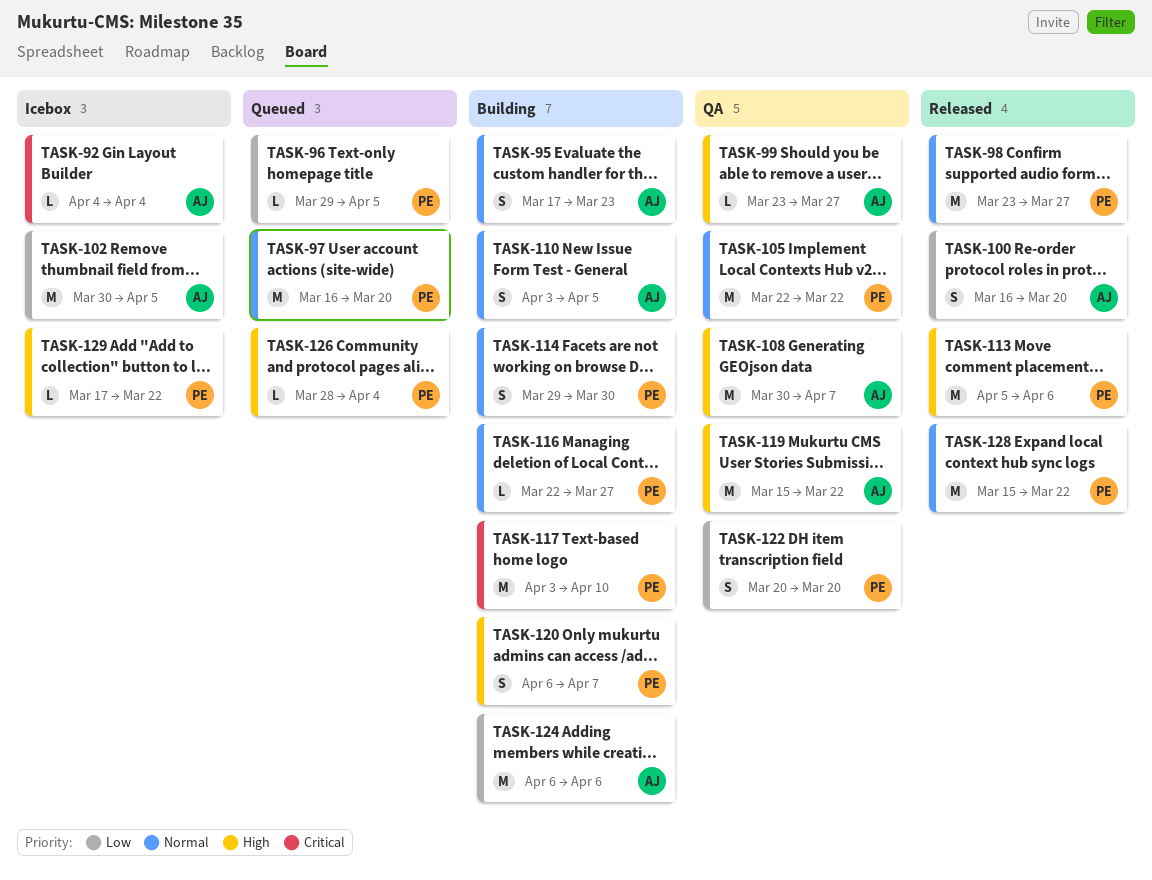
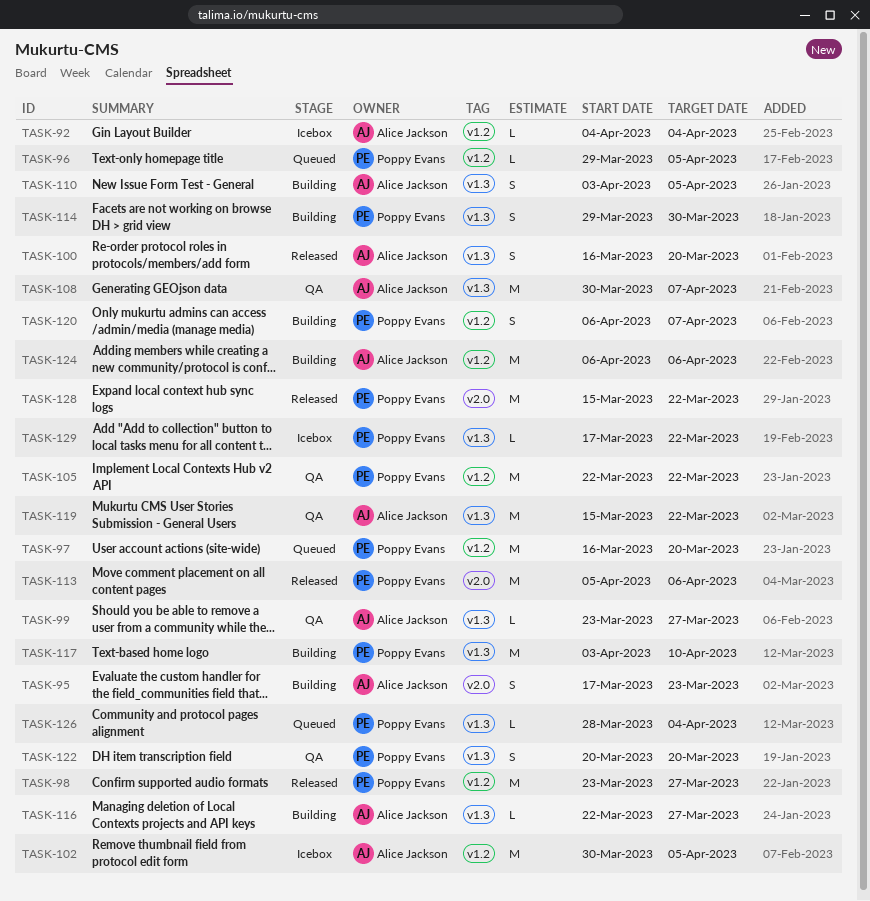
TASK-116, owner: Poppy Evans -> Alice Jackson

